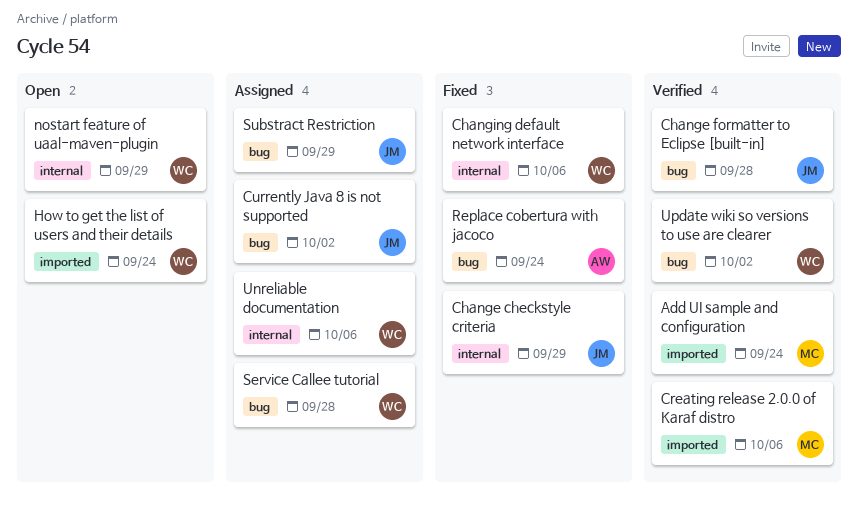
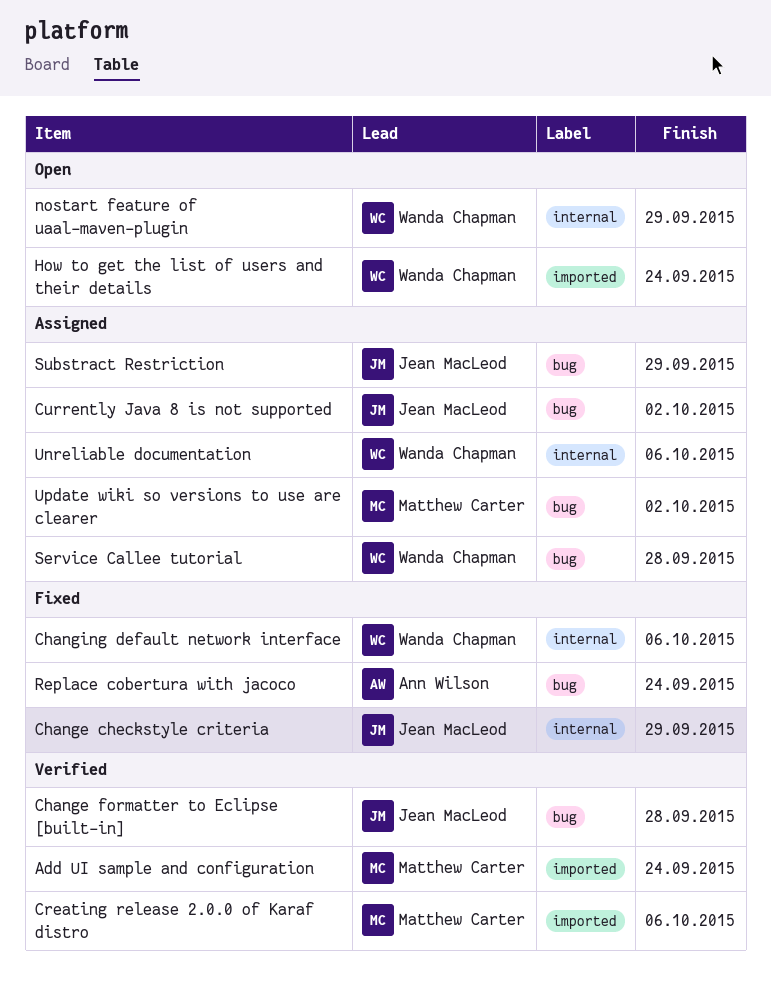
Update wiki so versions to use are clearer, status: Verified -> Assigned
Update wiki so versions to use are clearer, owner: Wanda Chapman -> Matthew Carter

